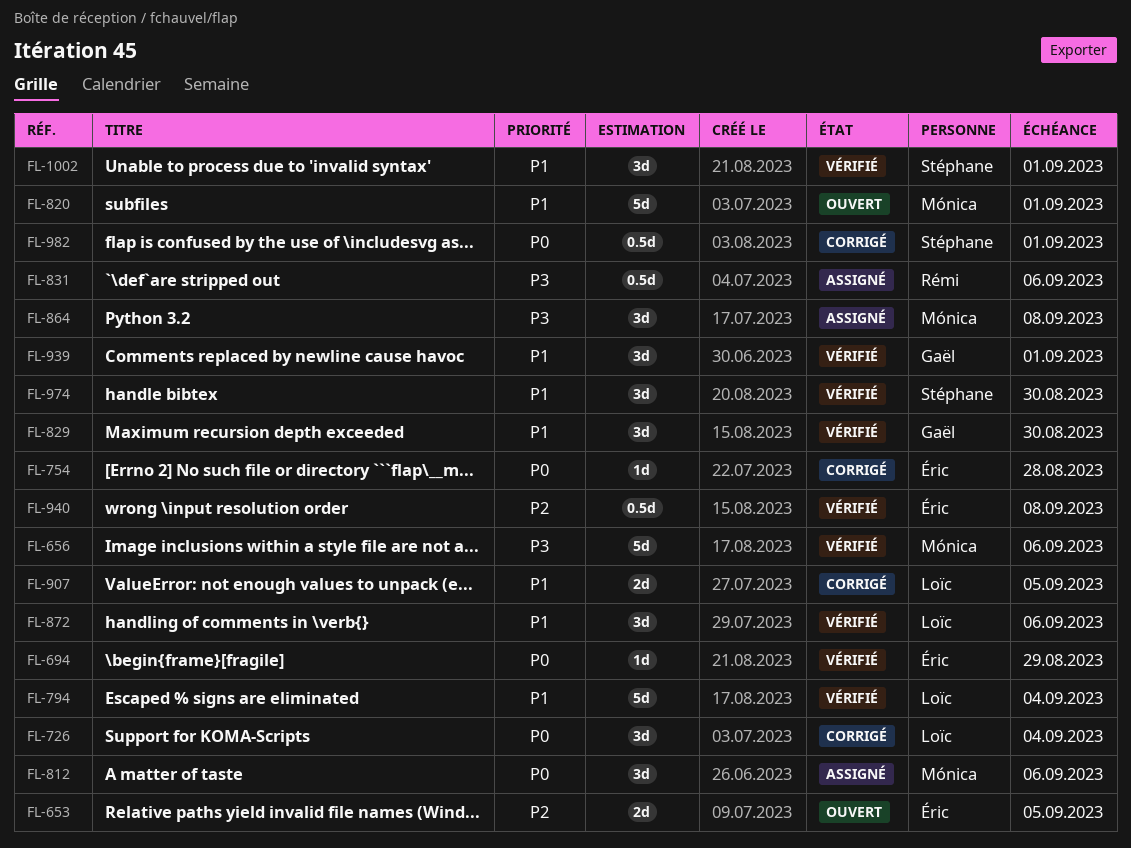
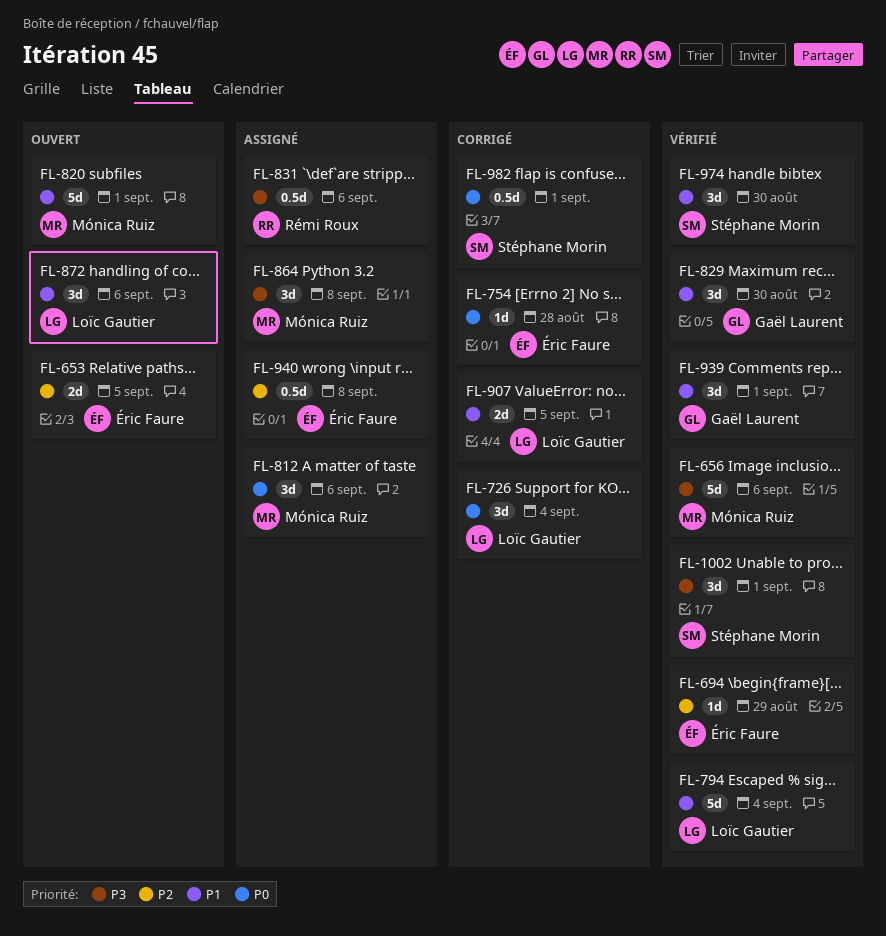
FL-694, priority: P0 -> P2
FL-872, status: Vérifié -> Ouvert
FL-940, status: Vérifié -> Assigné
FL-1002, priority: P1 -> P3

